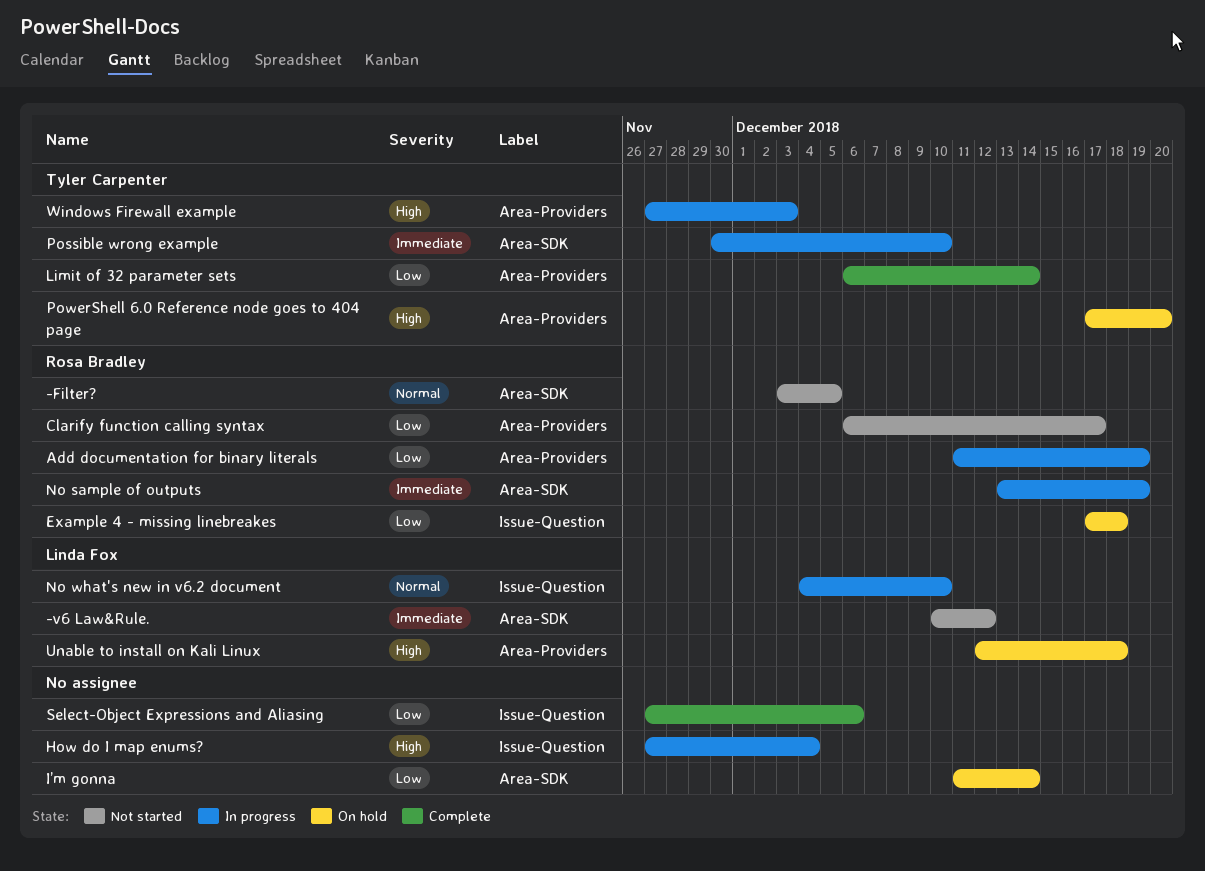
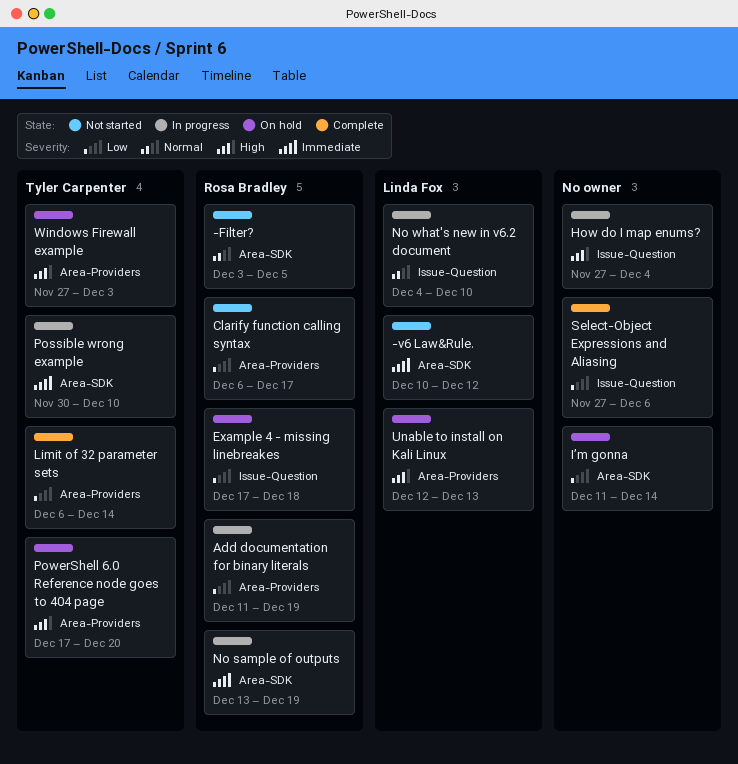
Unable to install on Kali Linux, due: Dec 18 -> Dec 13
Windows Firewall example, status: In progress -> On hold

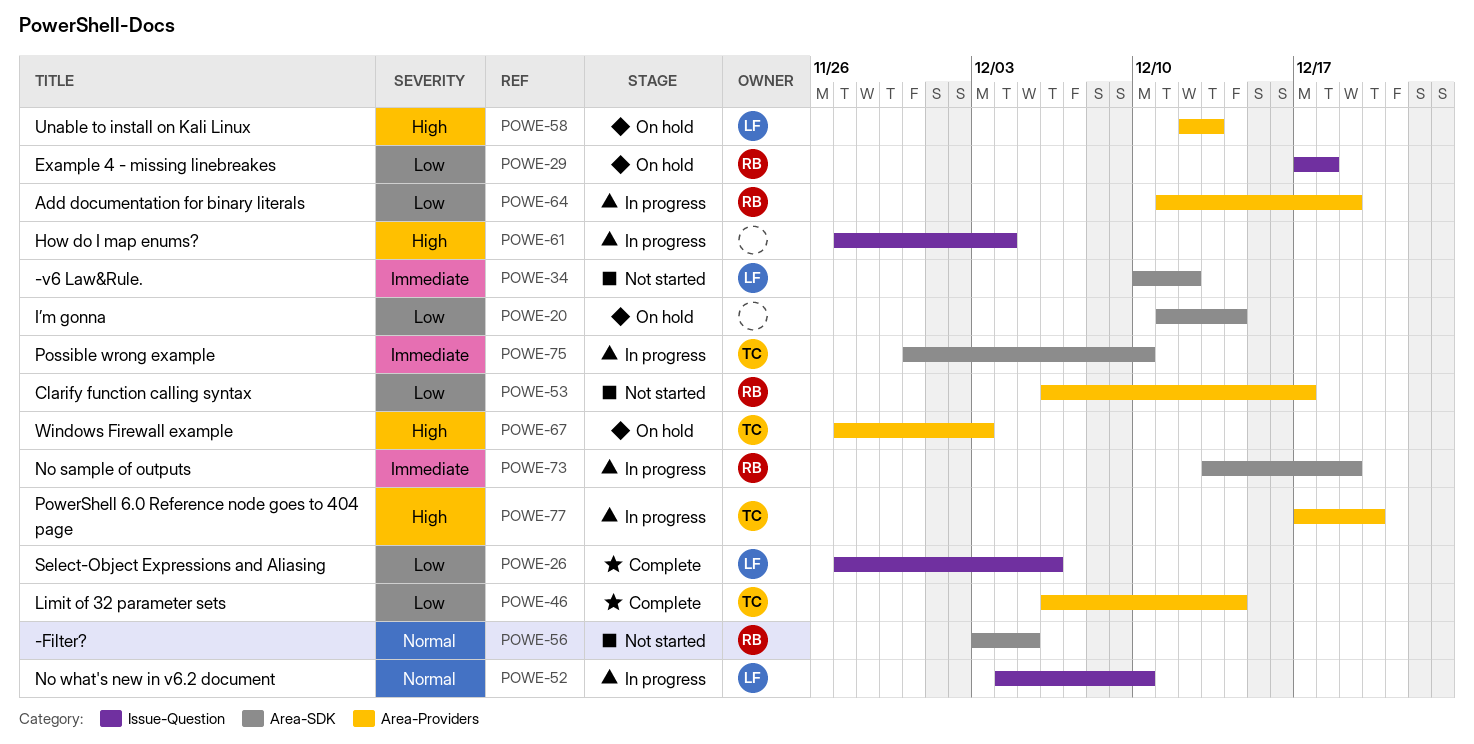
PowerShell 6.0 Reference node goes to 404 page, status: On hold -> In progress
Select-Object Expressions and Aliasing, owner: none -> Linda Fox

